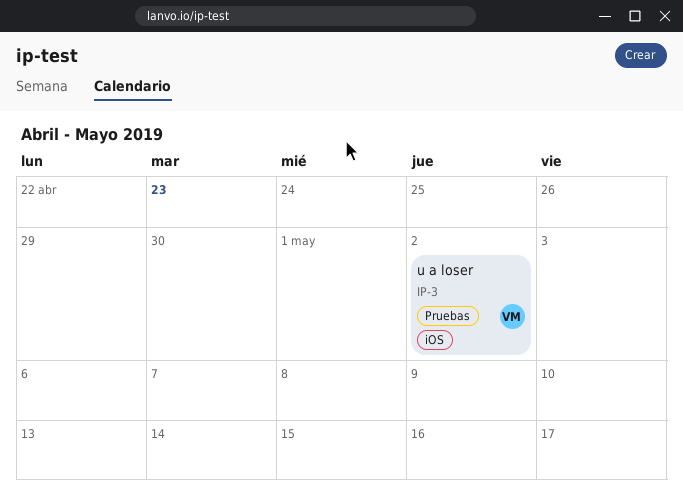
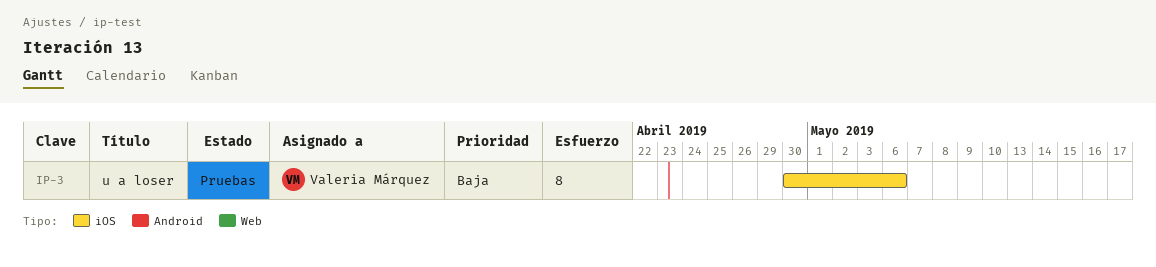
IP-3, due: May 2 -> May 6

